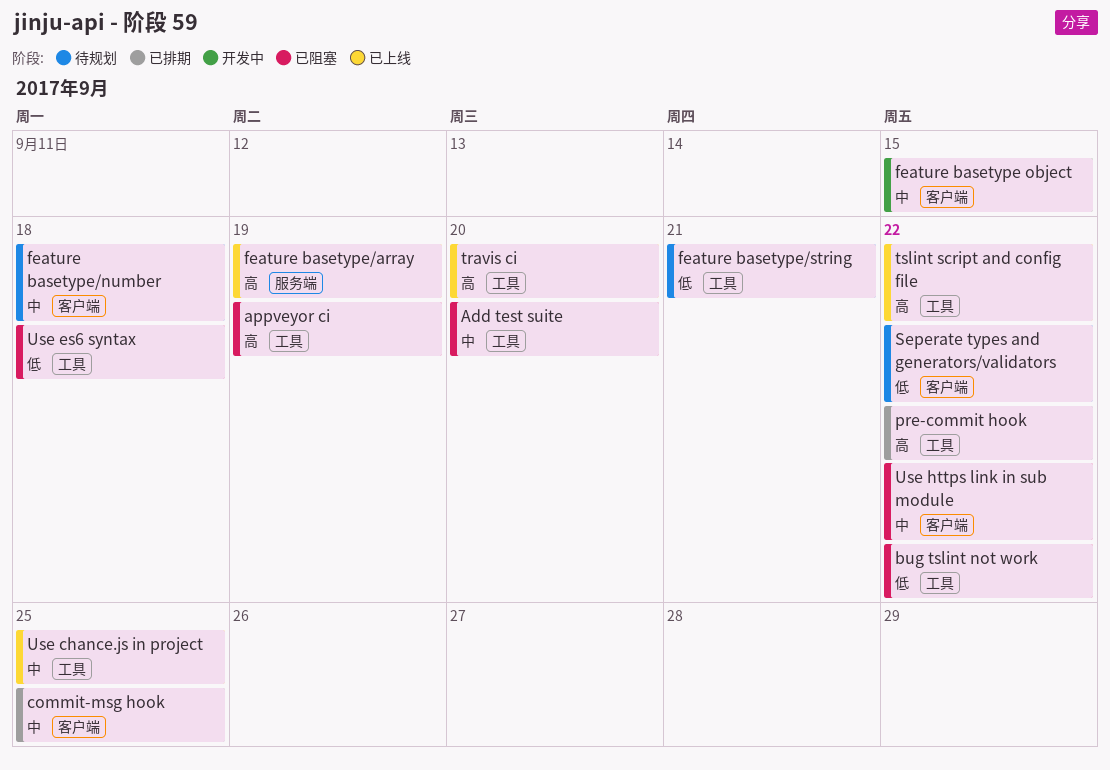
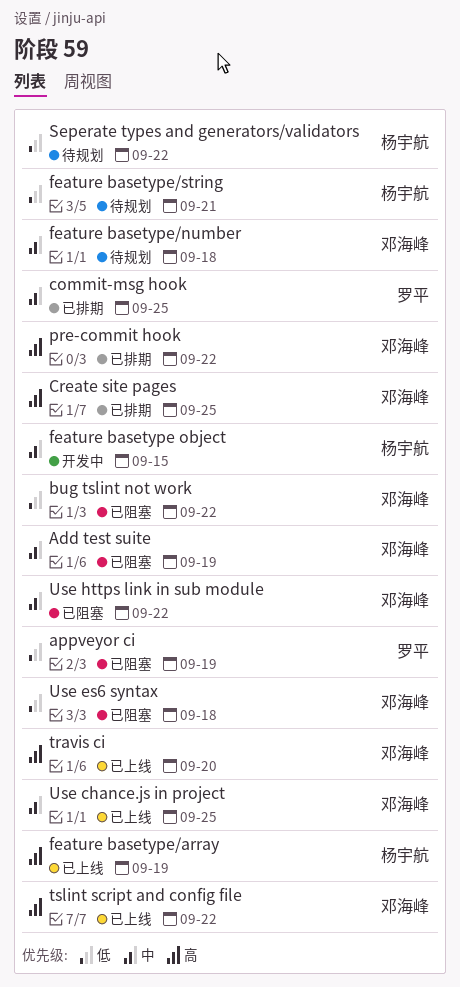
Add test suite, due: Sep 20 -> Sep 19
appveyor ci, priority: 高 -> 低
Create site pages: none -> present

